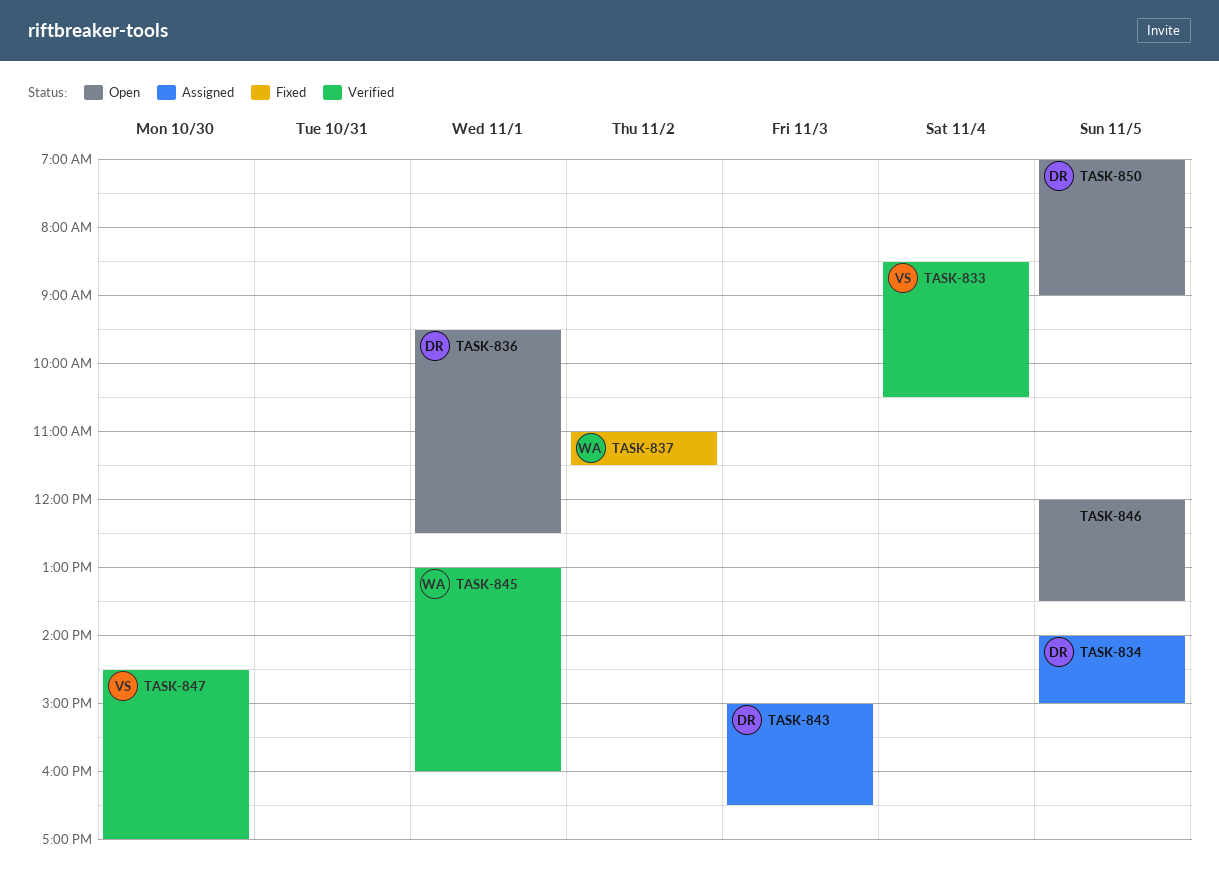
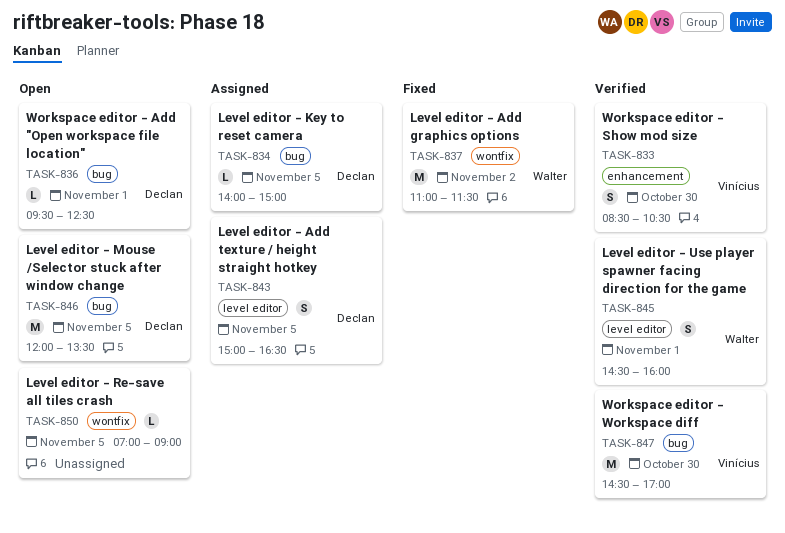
TASK-833, day: Nov 4 -> Oct 30
TASK-843, day: Nov 3 -> Nov 5
TASK-845, begins: 13:00 -> 14:30
TASK-846, owner: none -> Declan
TASK-850, owner: Declan -> none

